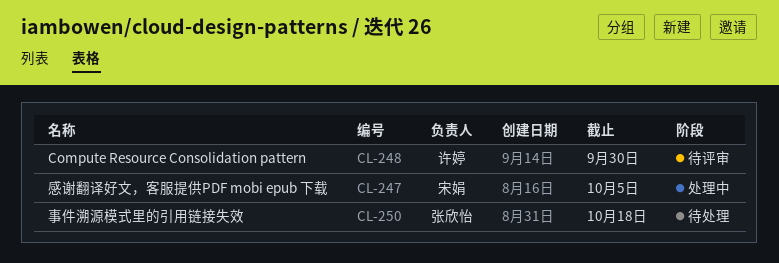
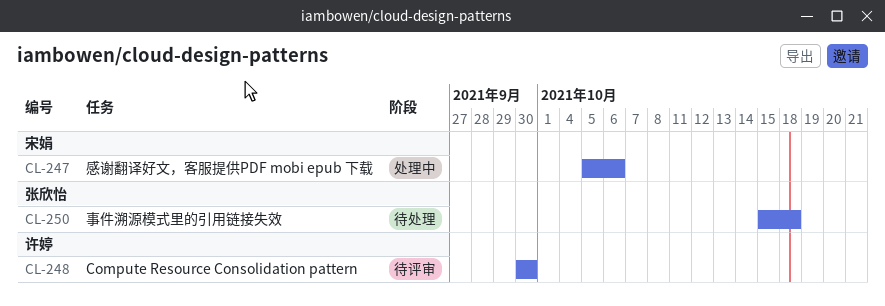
CL-247, due: Oct 5 -> Oct 6

